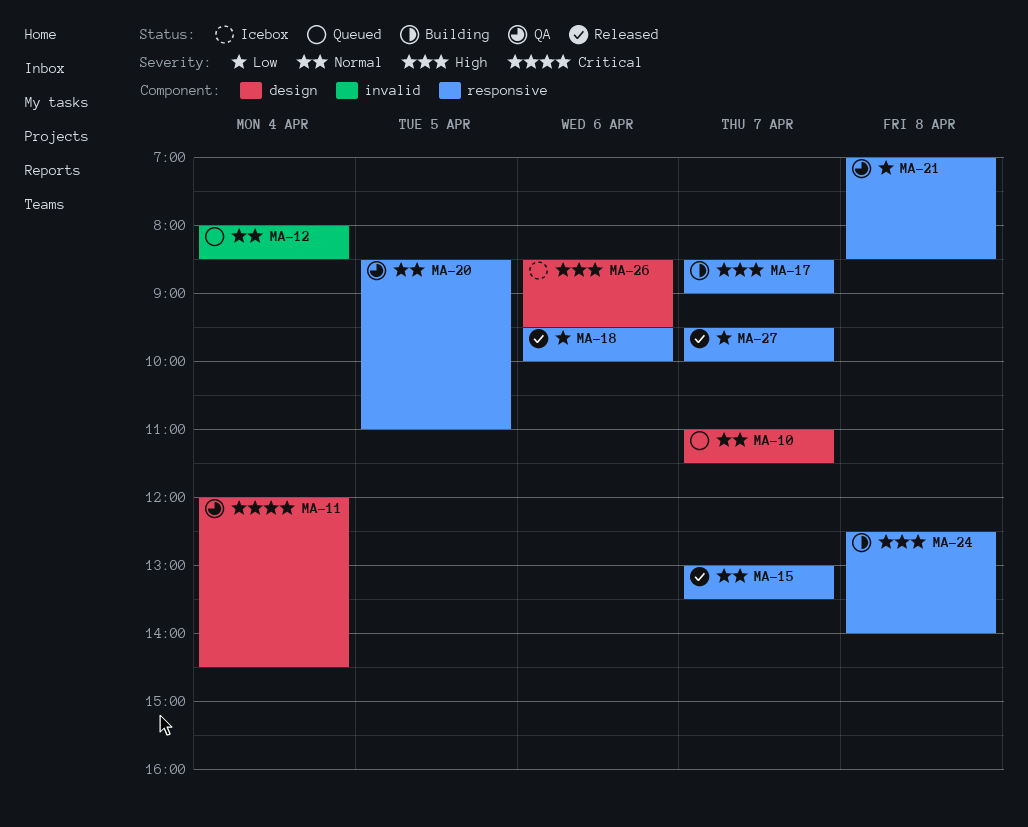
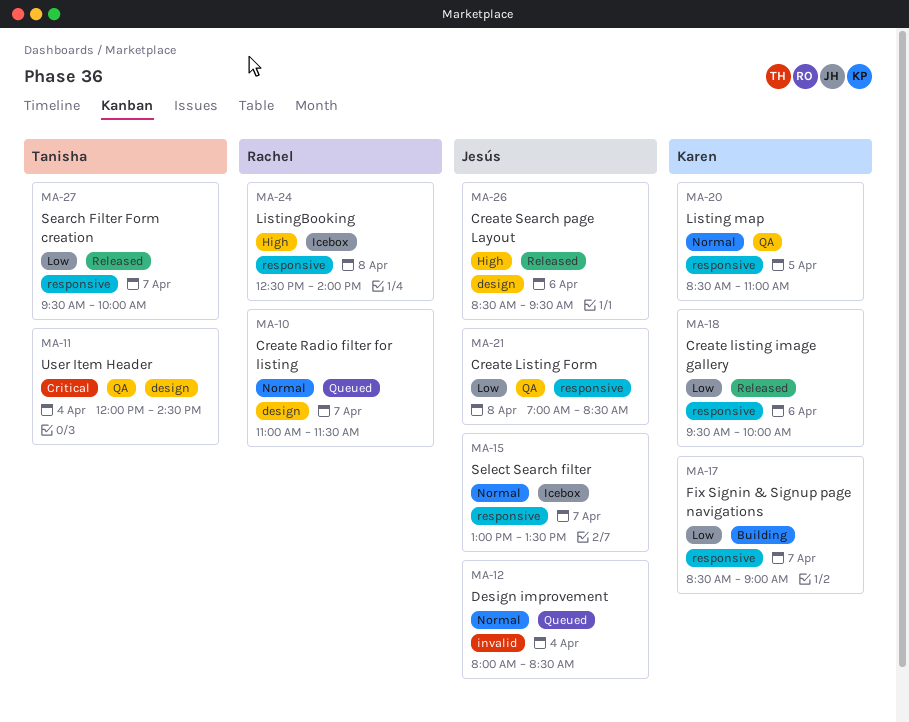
MA-15, status: Released -> Icebox
MA-17, priority: High -> Low
MA-24, status: Building -> Icebox
MA-26, status: Icebox -> Released

